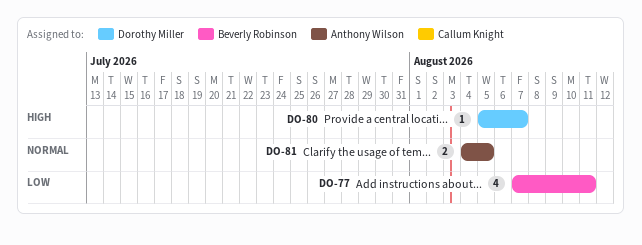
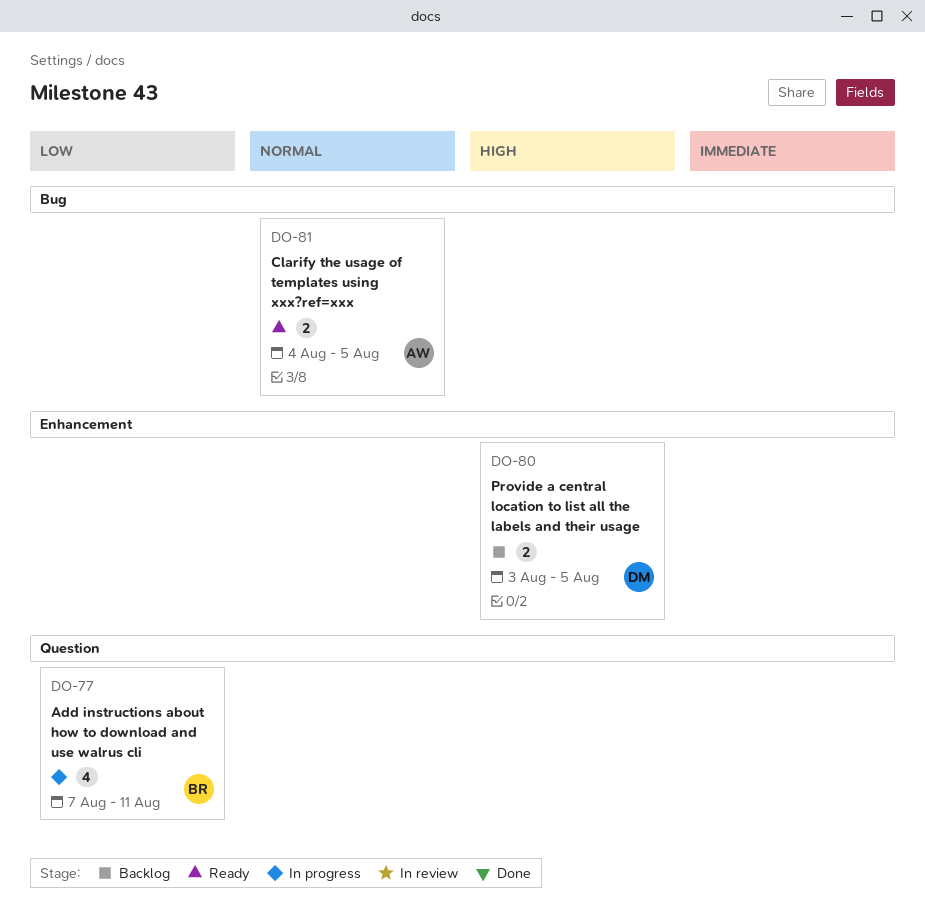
DO-80, estimate: 1 -> 2
DO-80, start: Aug 5 -> Aug 3
DO-80, due: Aug 7 -> Aug 5

